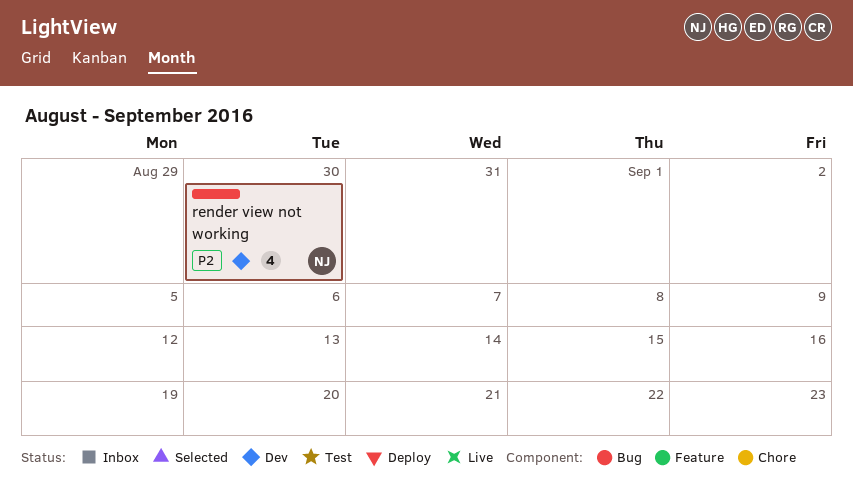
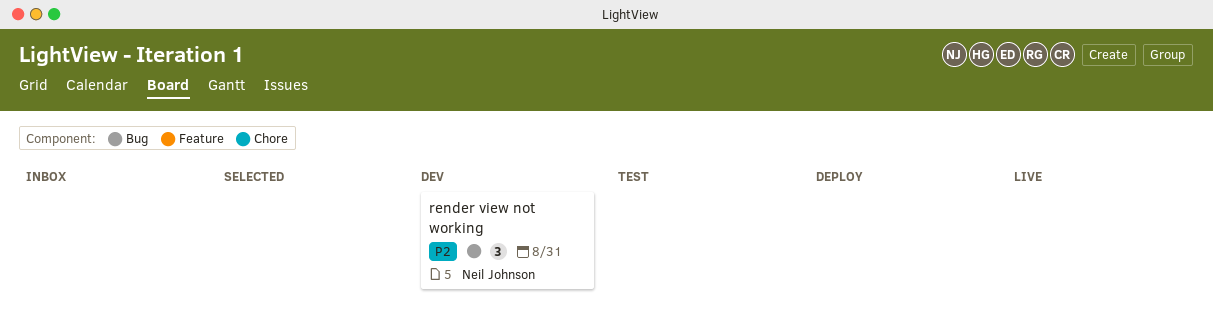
render view not working, estimate: 4 -> 3
render view not working, due: Aug 30 -> Aug 31

